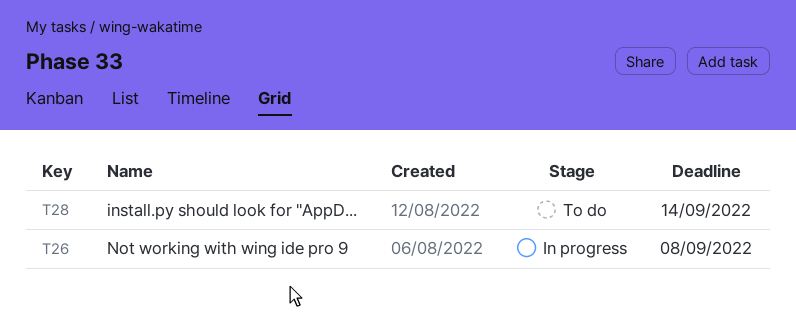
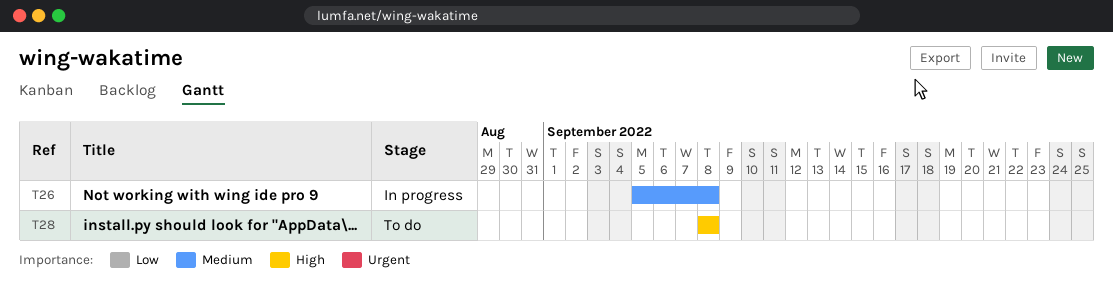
T28, due: Sep 14 -> Sep 8

